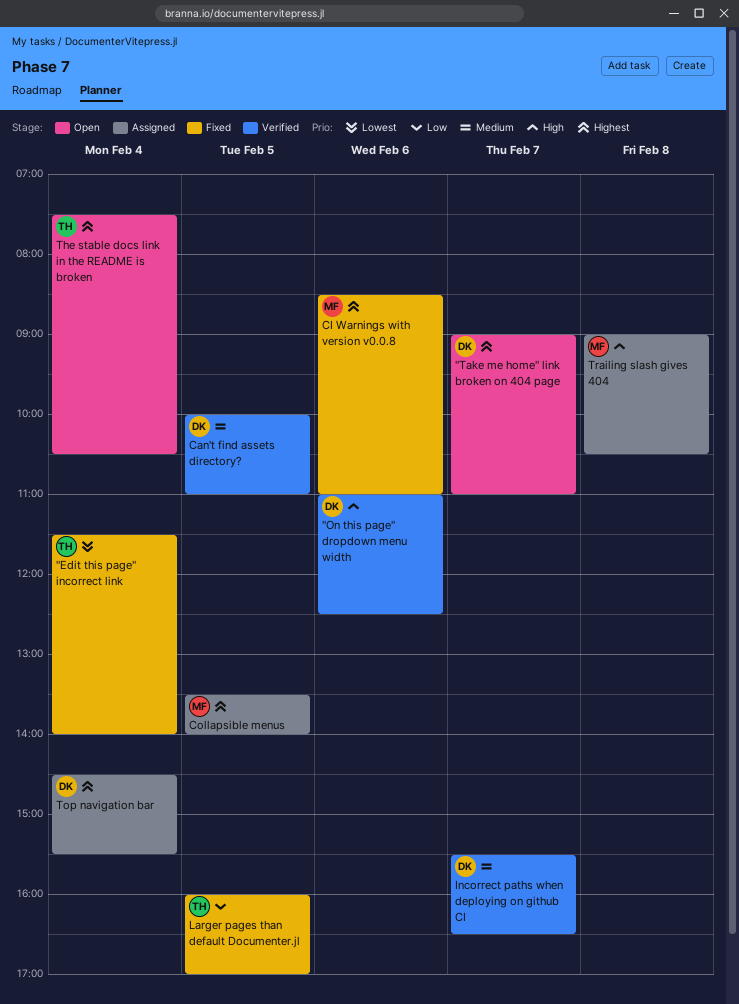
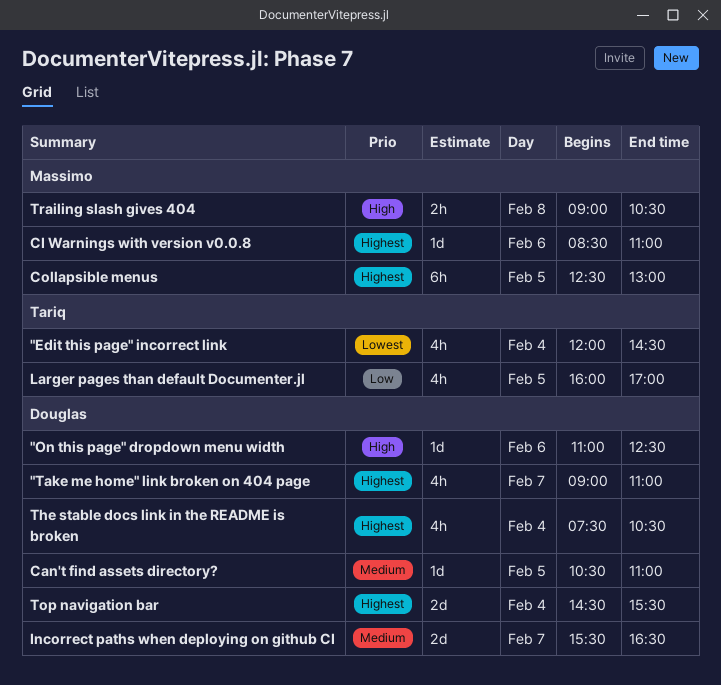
"Edit this page" incorrect link, begins: 11:30 -> 12:00
"Edit this page" incorrect link, ends: 14:00 -> 14:30
Can't find assets directory?, begins: 10:00 -> 10:30
Collapsible menus, begins: 13:30 -> 12:30
Collapsible menus, ends: 14:00 -> 13:00
The stable docs link in the README is broken, owner: Tariq -> Douglas

